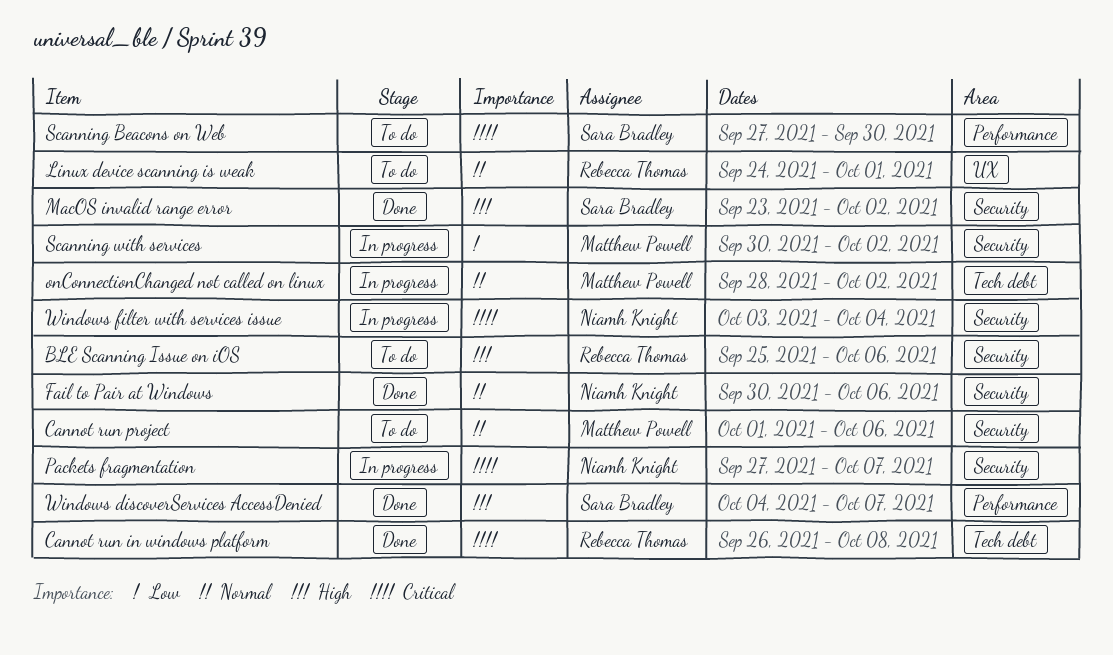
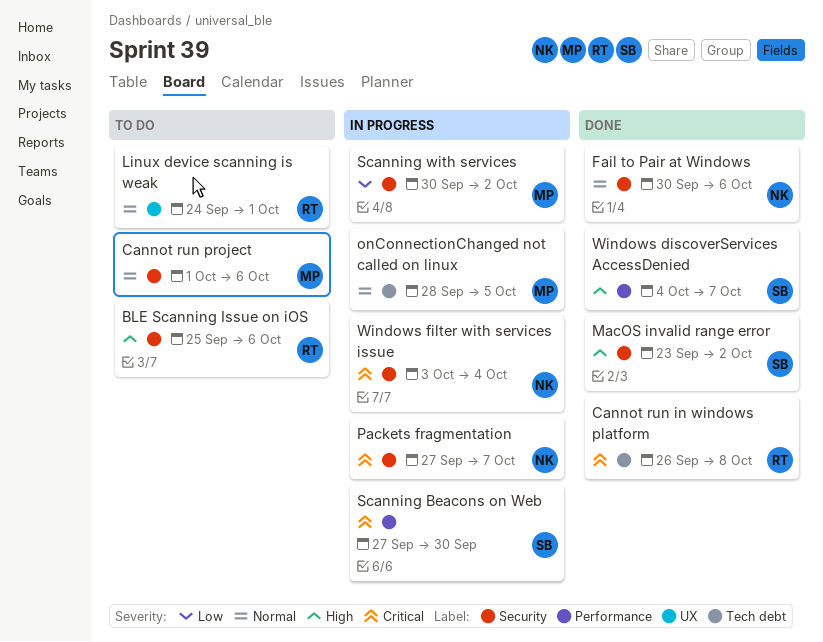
onConnectionChanged not called on linux, due: Oct 2 -> Oct 5
Scanning Beacons on Web, status: To do -> In progress

